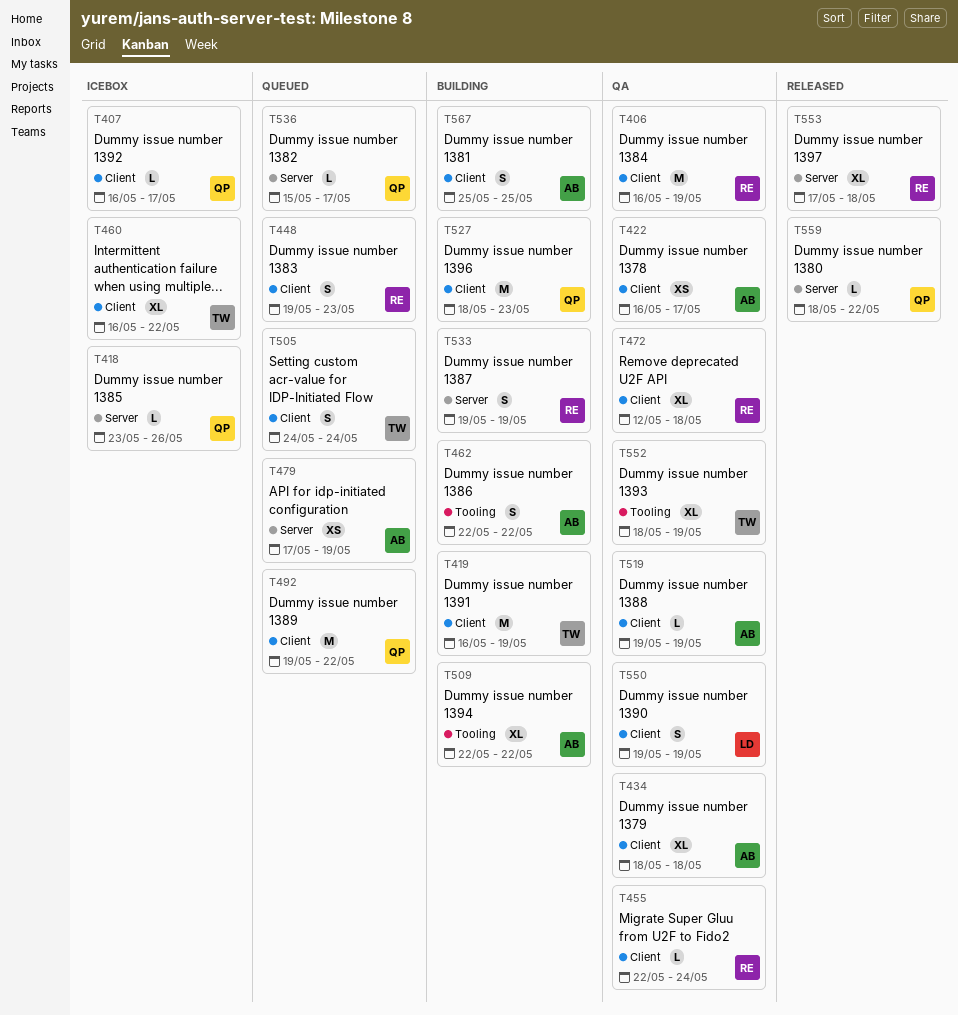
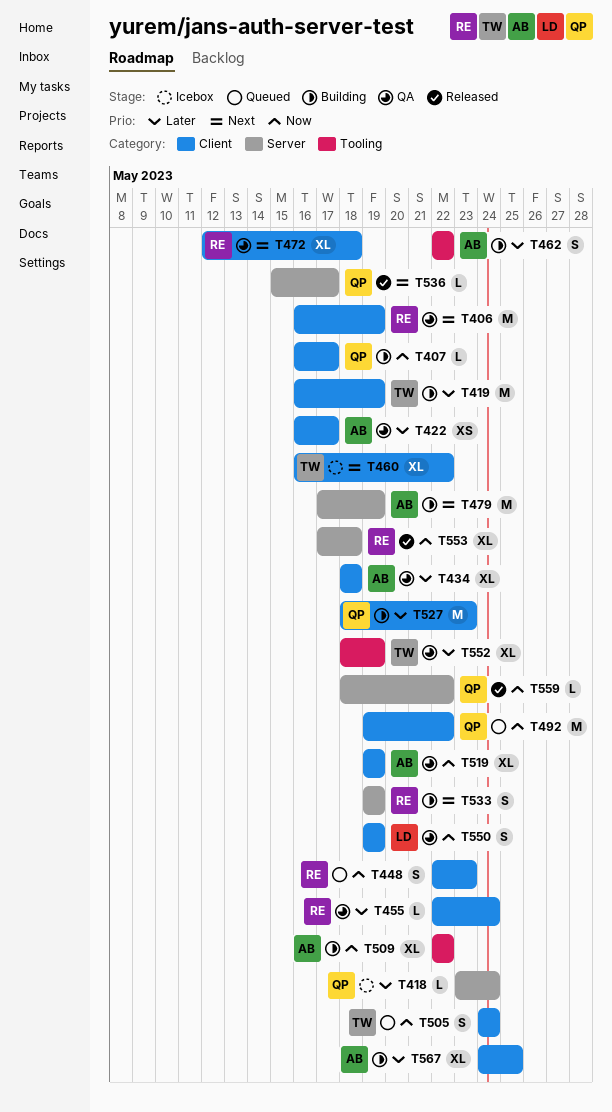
T407, status: Icebox -> Building
T418, due: May 26 -> May 24
T448, start: May 19 -> May 22
T479, status: Queued -> Building
T479, estimate: XS -> M
T519, estimate: L -> XL
T536, status: Queued -> Released
T567, estimate: S -> XL
T567, start: May 25 -> May 24

